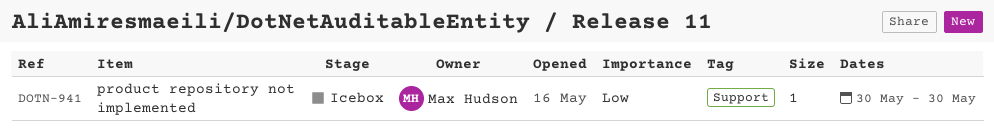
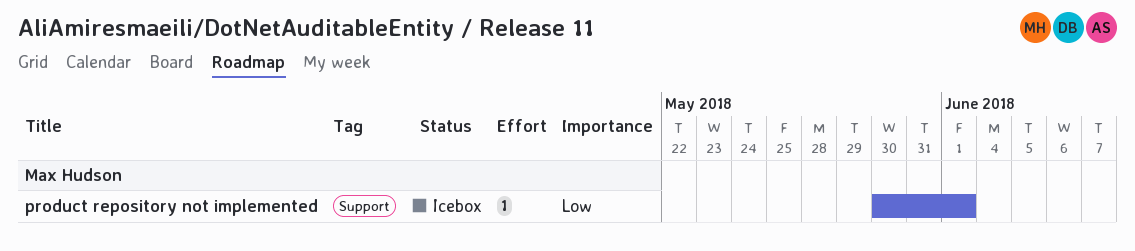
product repository not implemented, due: May 30 -> Jun 1

